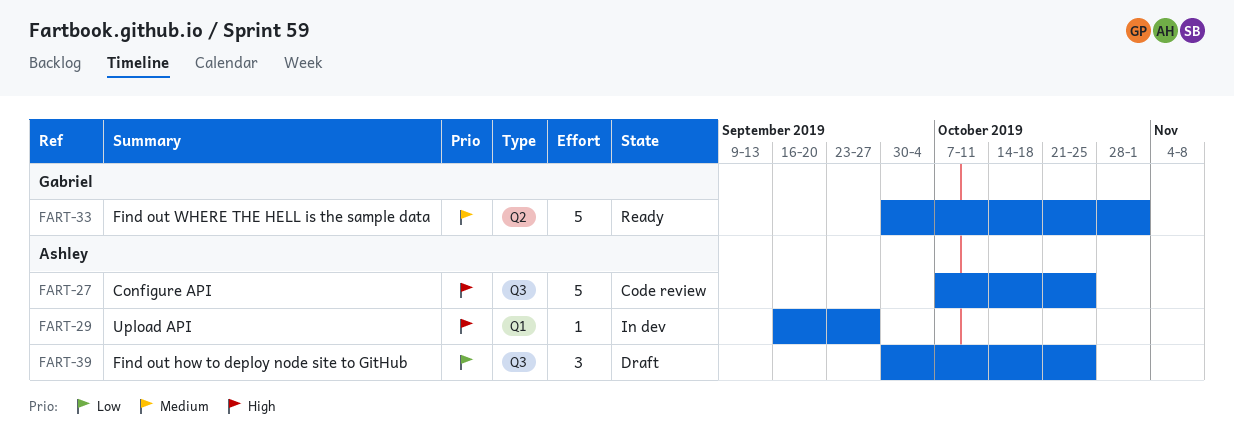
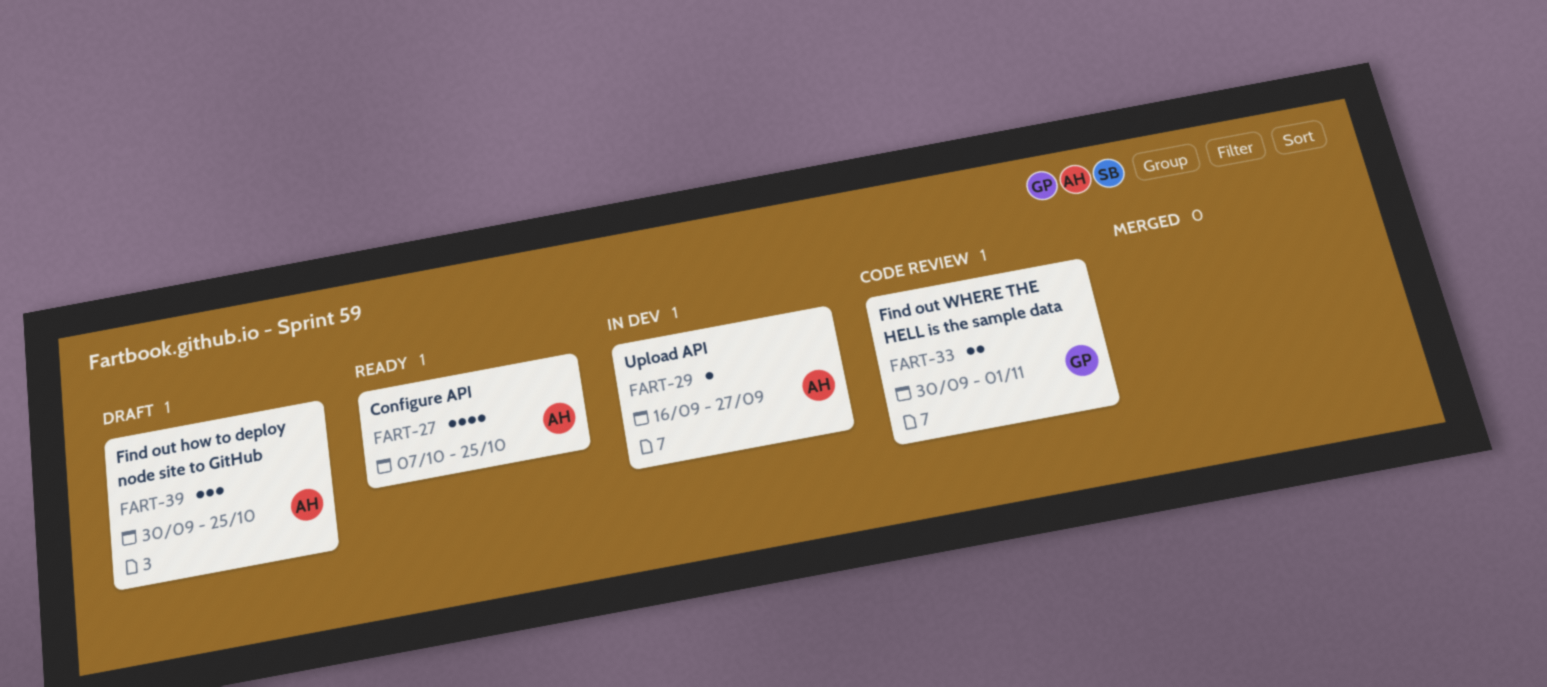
FART-27, status: Code review -> Ready
FART-27, estimate: 5 -> 4
FART-33, status: Ready -> Code review
FART-33, estimate: 5 -> 2

